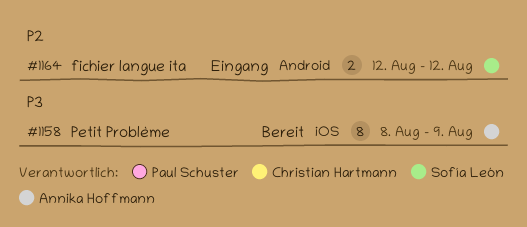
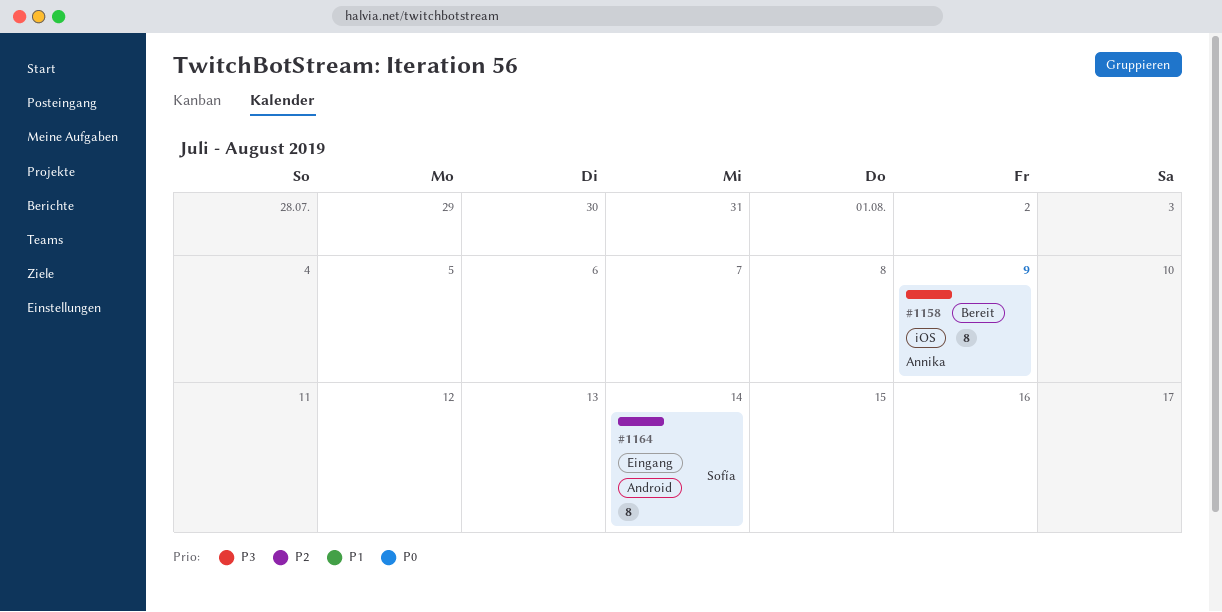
#1164, estimate: 2 -> 8
#1164, due: Aug 12 -> Aug 14

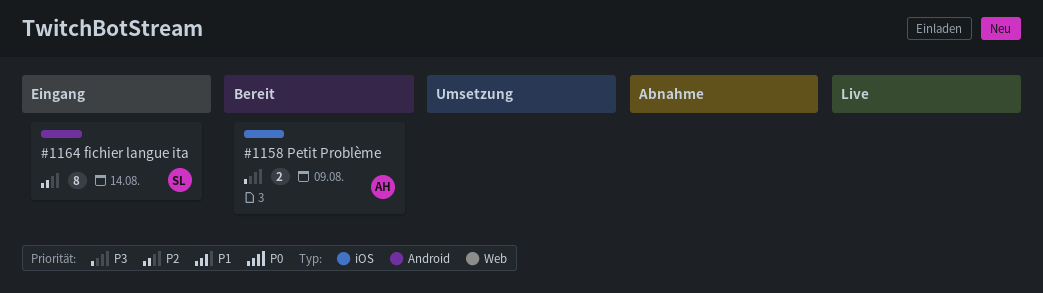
#1158, estimate: 8 -> 2

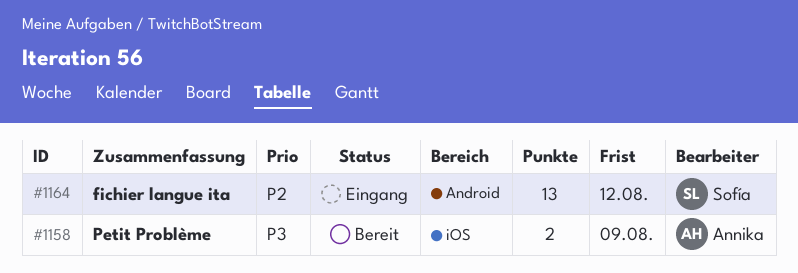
#1164, estimate: 8 -> 13
#1164, due: Aug 14 -> Aug 12

